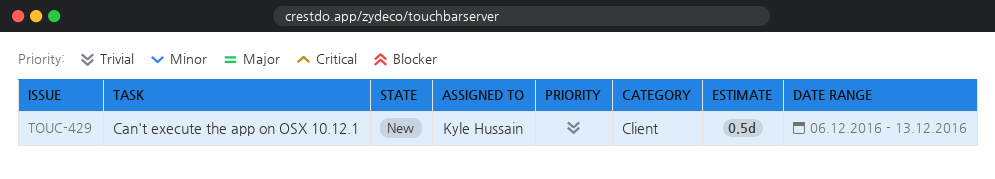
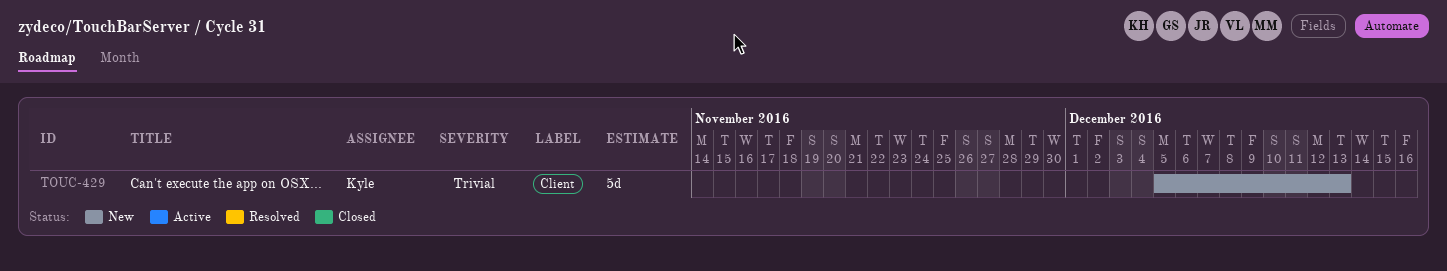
TOUC-429, estimate: 0.5d -> 5d
TOUC-429, start: Dec 6 -> Dec 5

